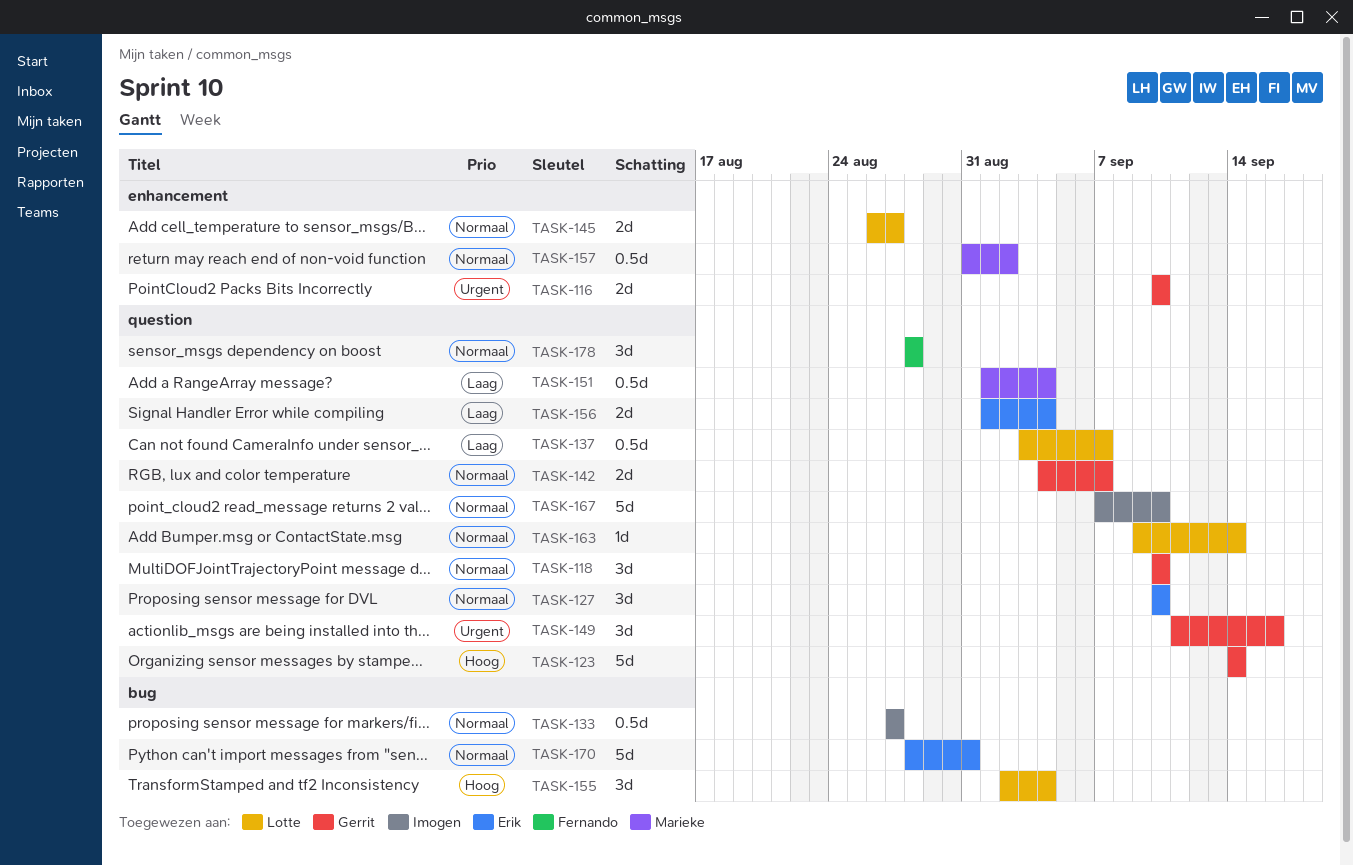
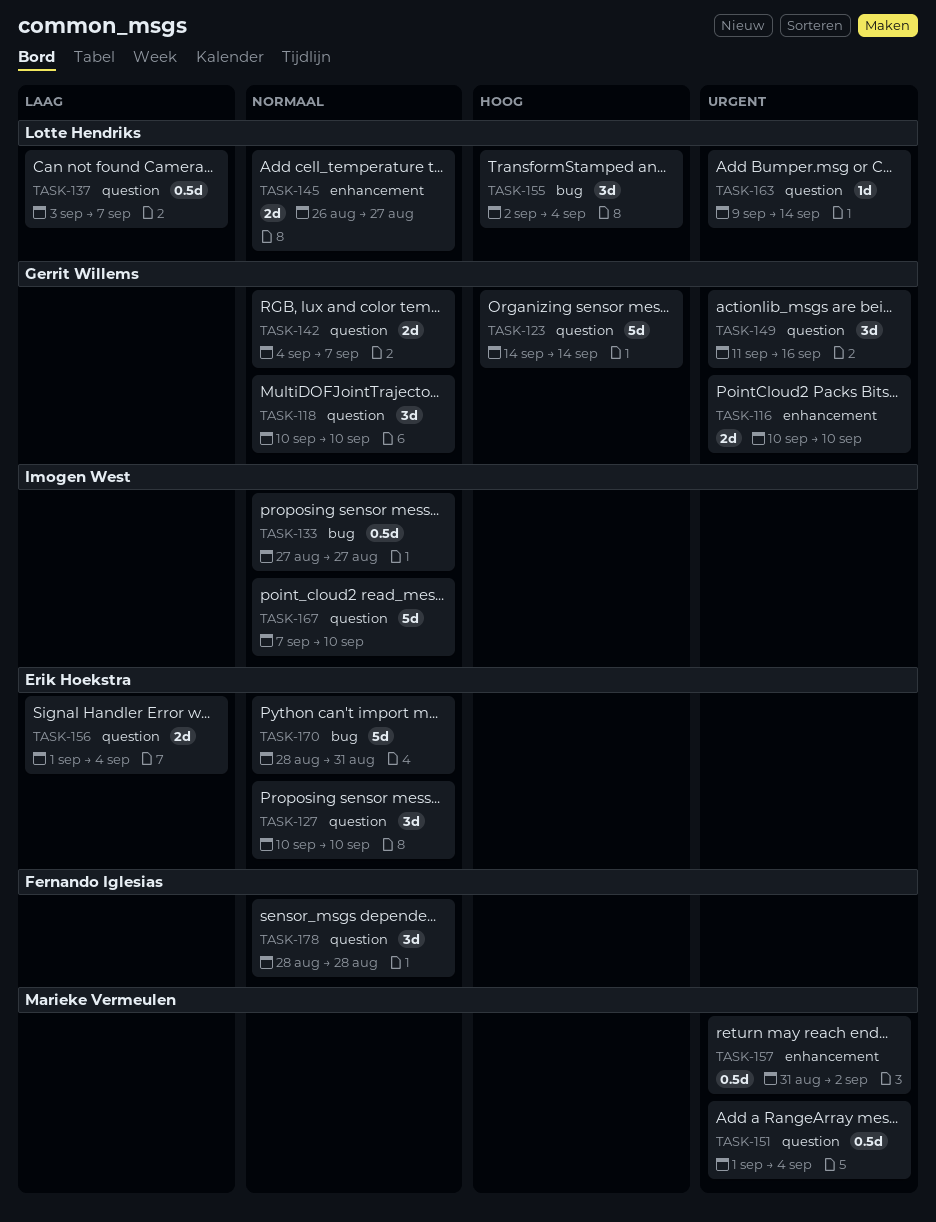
TASK-151, priority: Laag -> Urgent
TASK-157, priority: Normaal -> Urgent
TASK-163, priority: Normaal -> Urgent

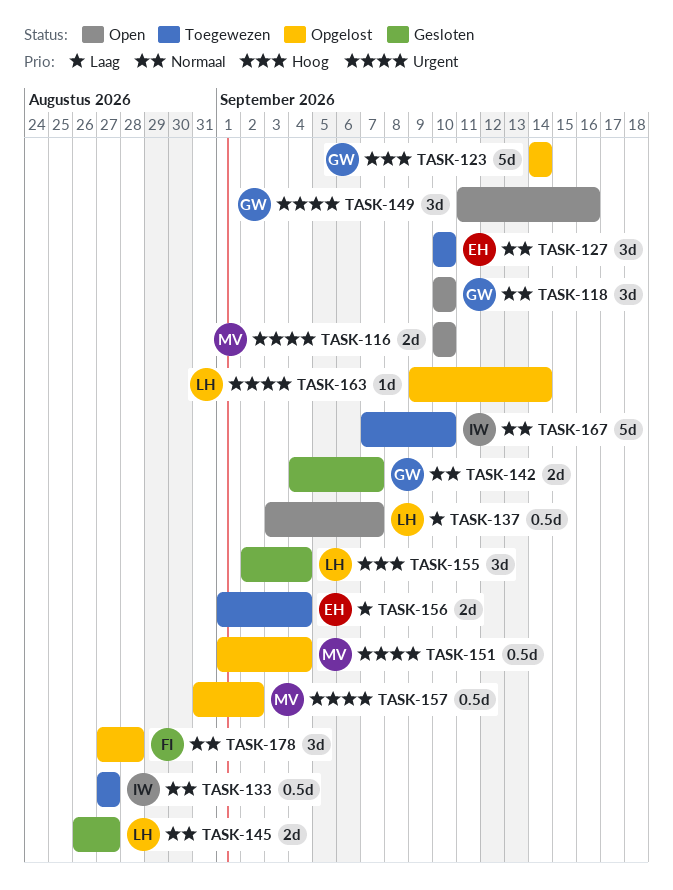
TASK-116, owner: Gerrit Willems -> Marieke Vermeulen
TASK-170: present -> none
TASK-178, start: Aug 28 -> Aug 27

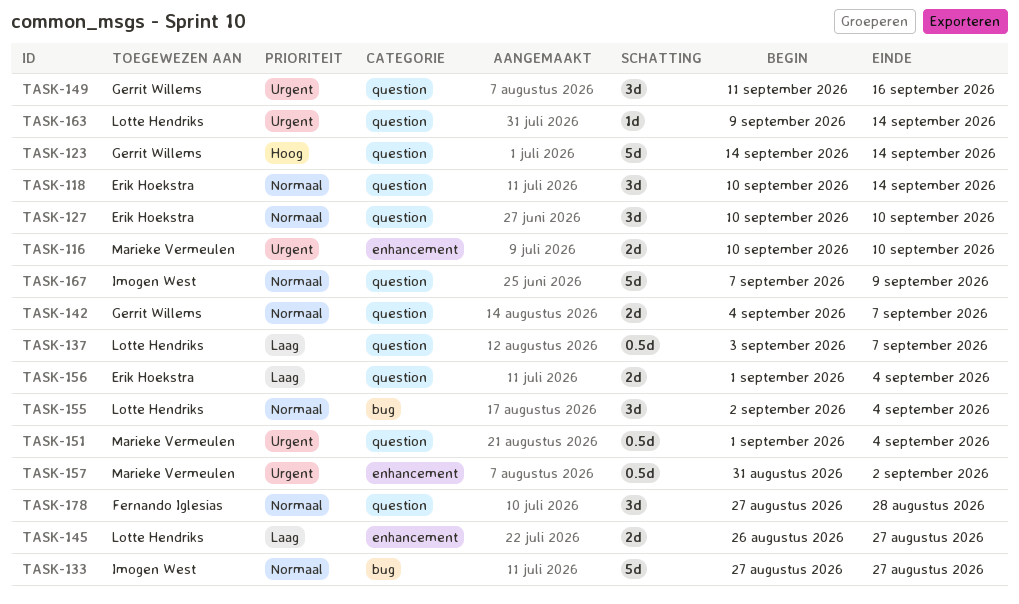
TASK-118, owner: Gerrit Willems -> Erik Hoekstra
TASK-118, due: Sep 10 -> Sep 14
TASK-133, estimate: 0.5d -> 5d
TASK-145, priority: Normaal -> Laag
TASK-155, priority: Hoog -> Normaal
TASK-167, due: Sep 10 -> Sep 9

